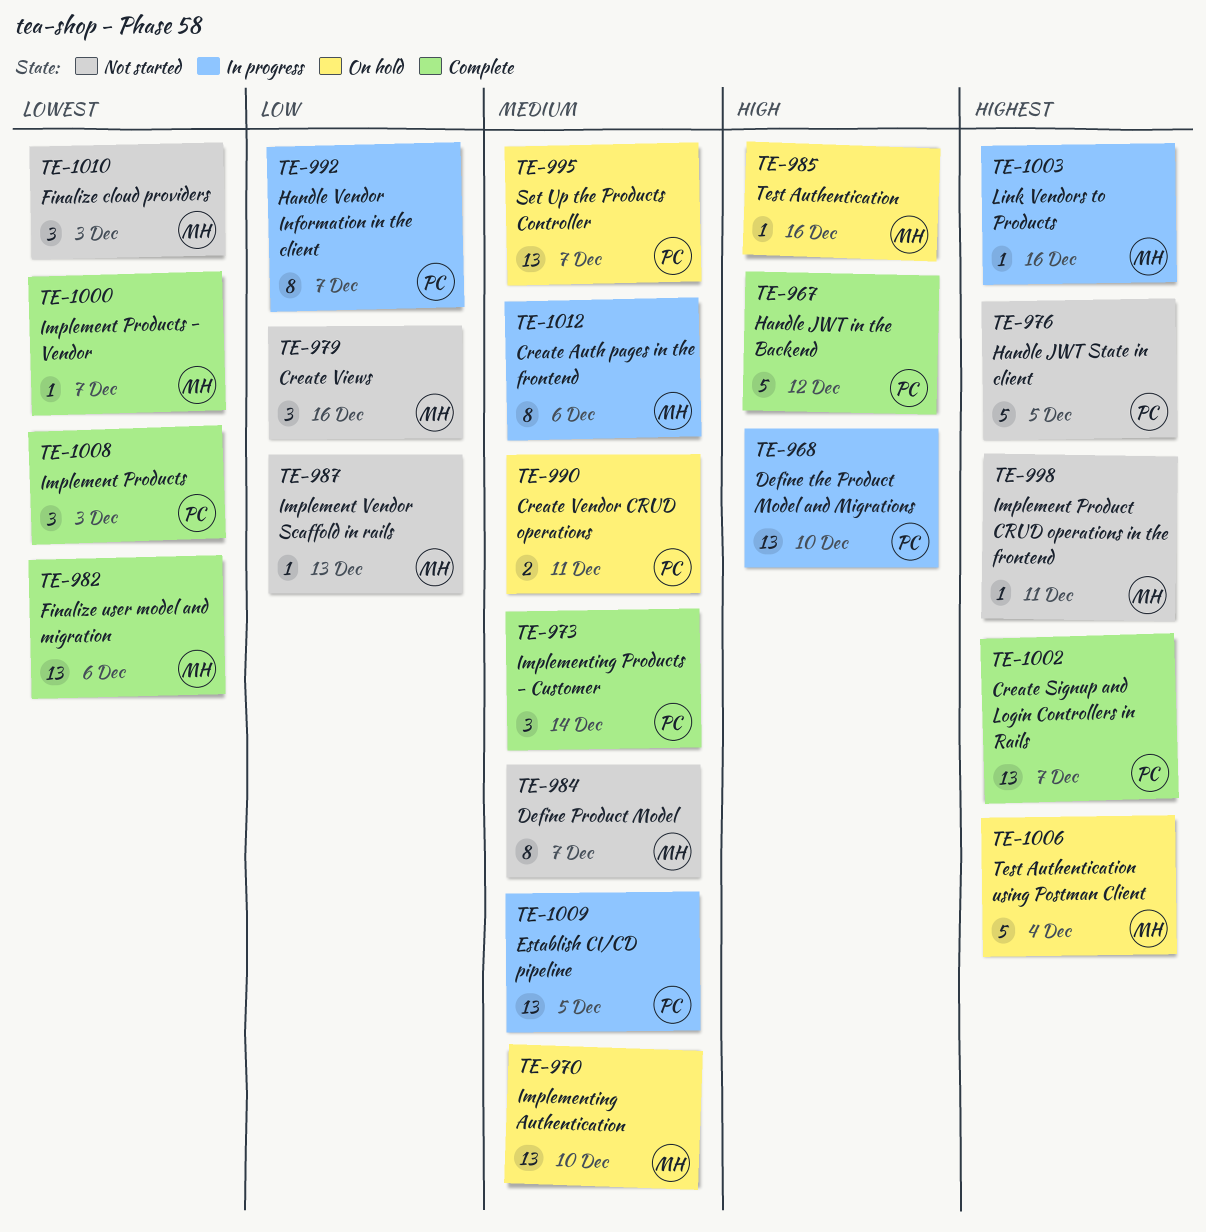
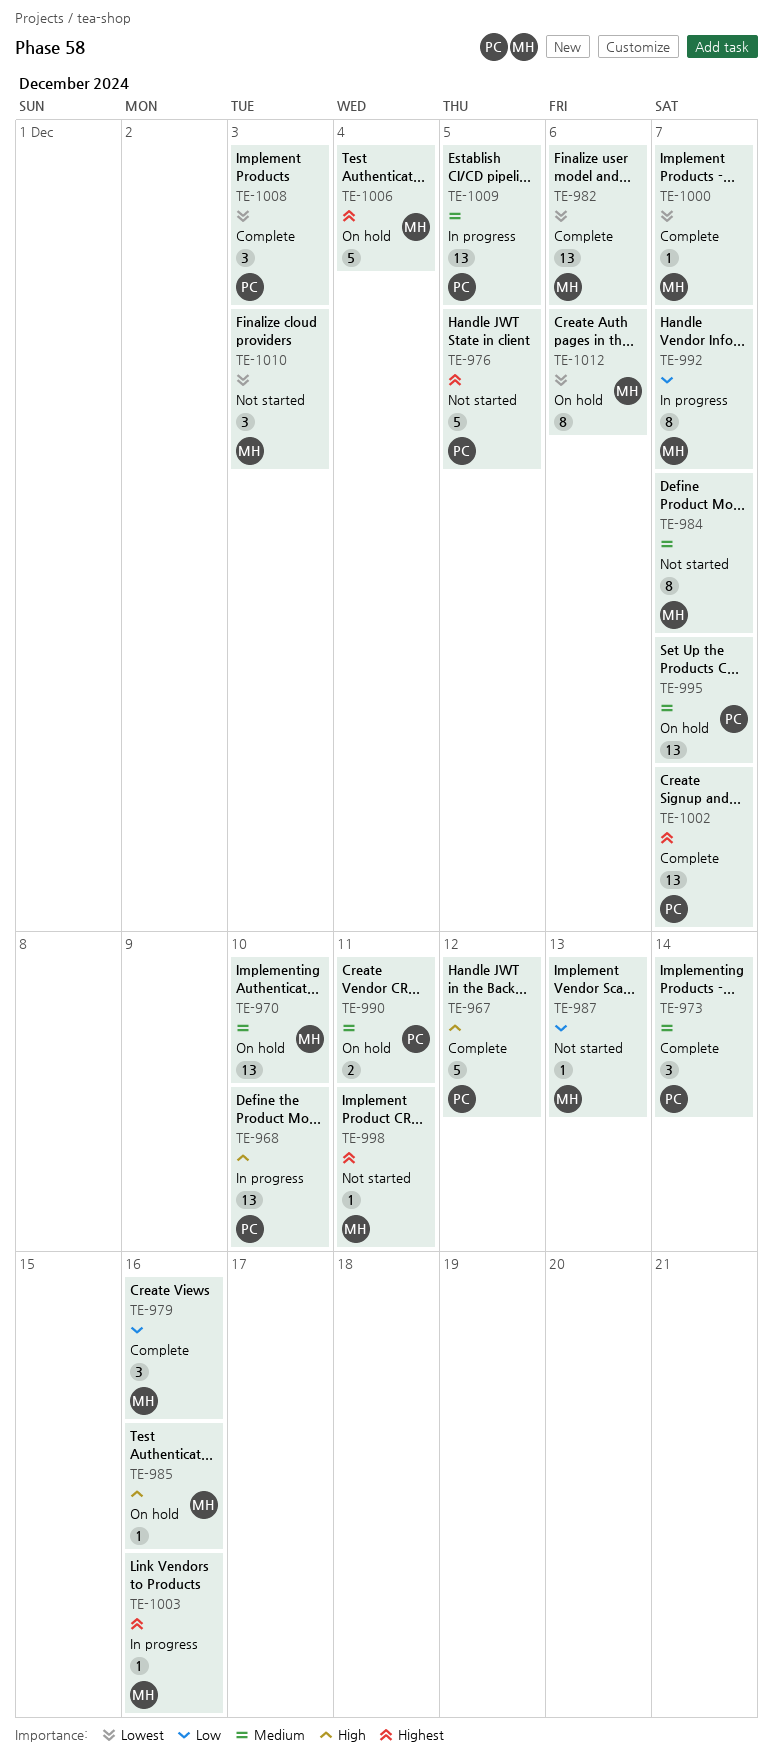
TE-979, status: Not started -> Complete
TE-992, owner: PC -> MH
TE-1012, status: In progress -> On hold
TE-1012, priority: Medium -> Lowest

